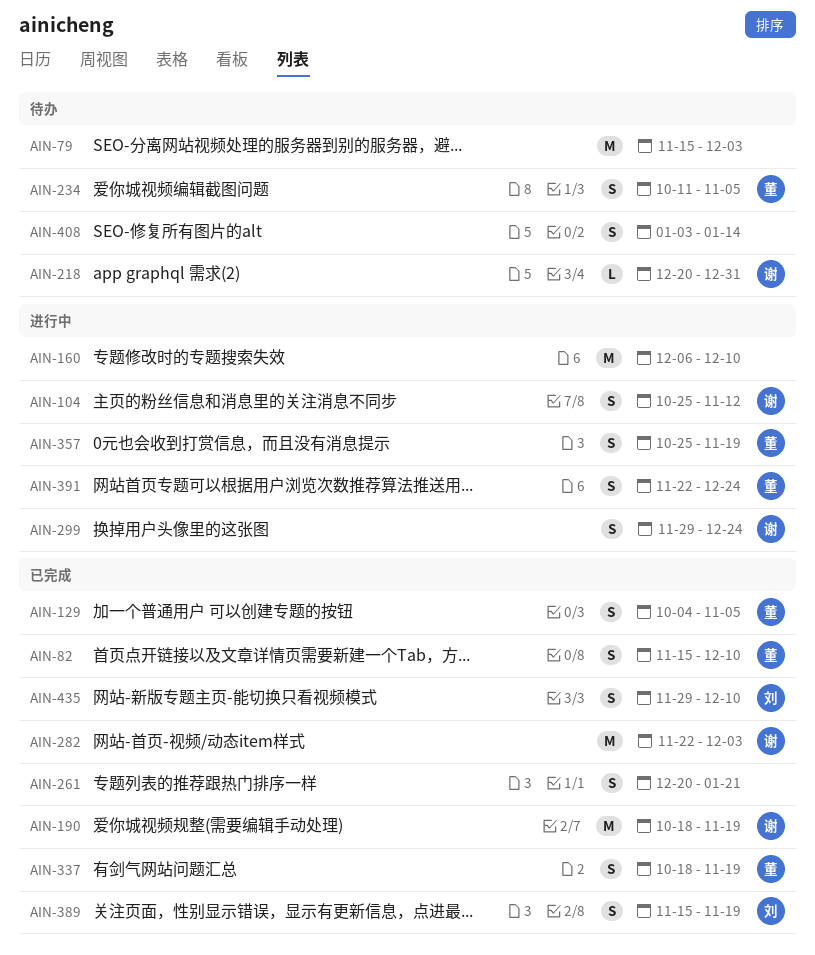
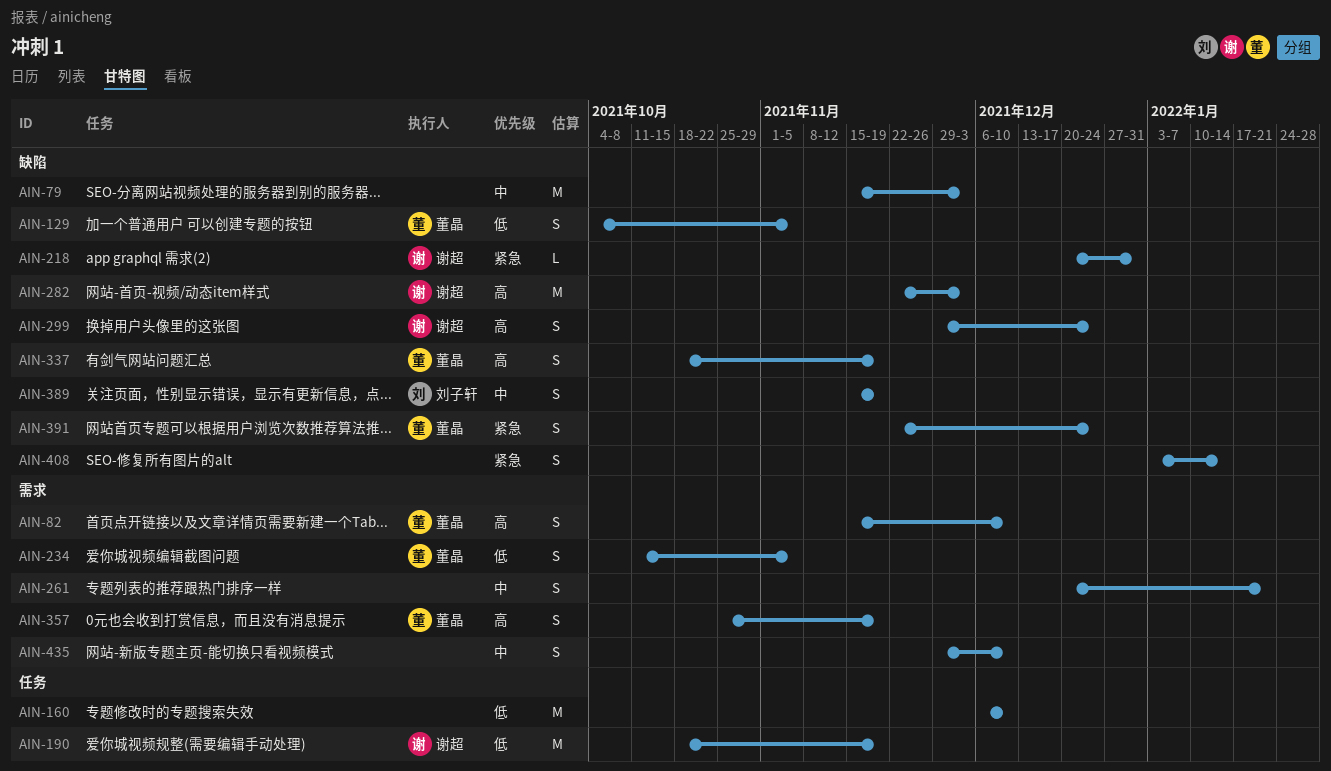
AIN-104: present -> none
AIN-435, owner: 刘子轩 -> none

